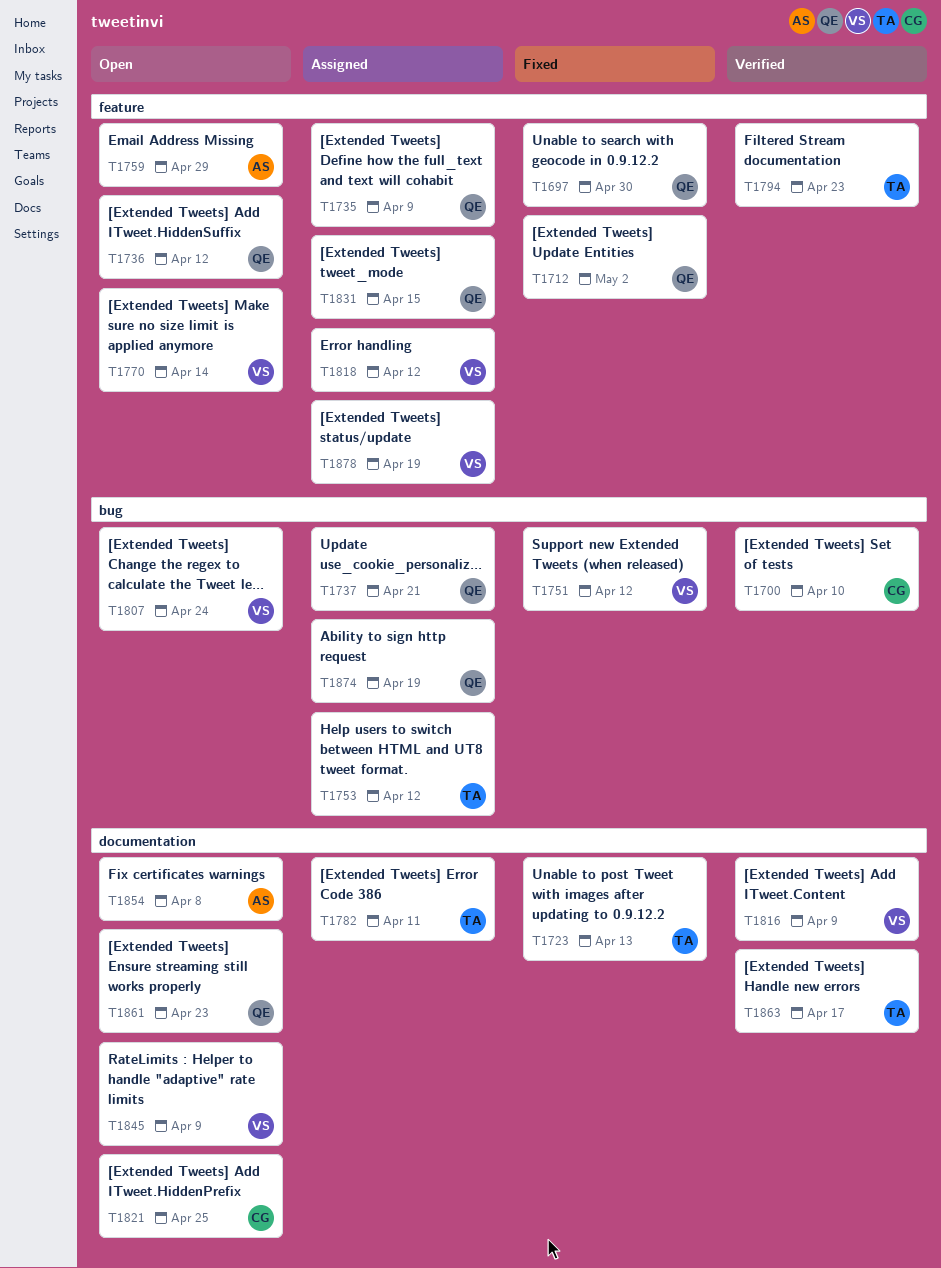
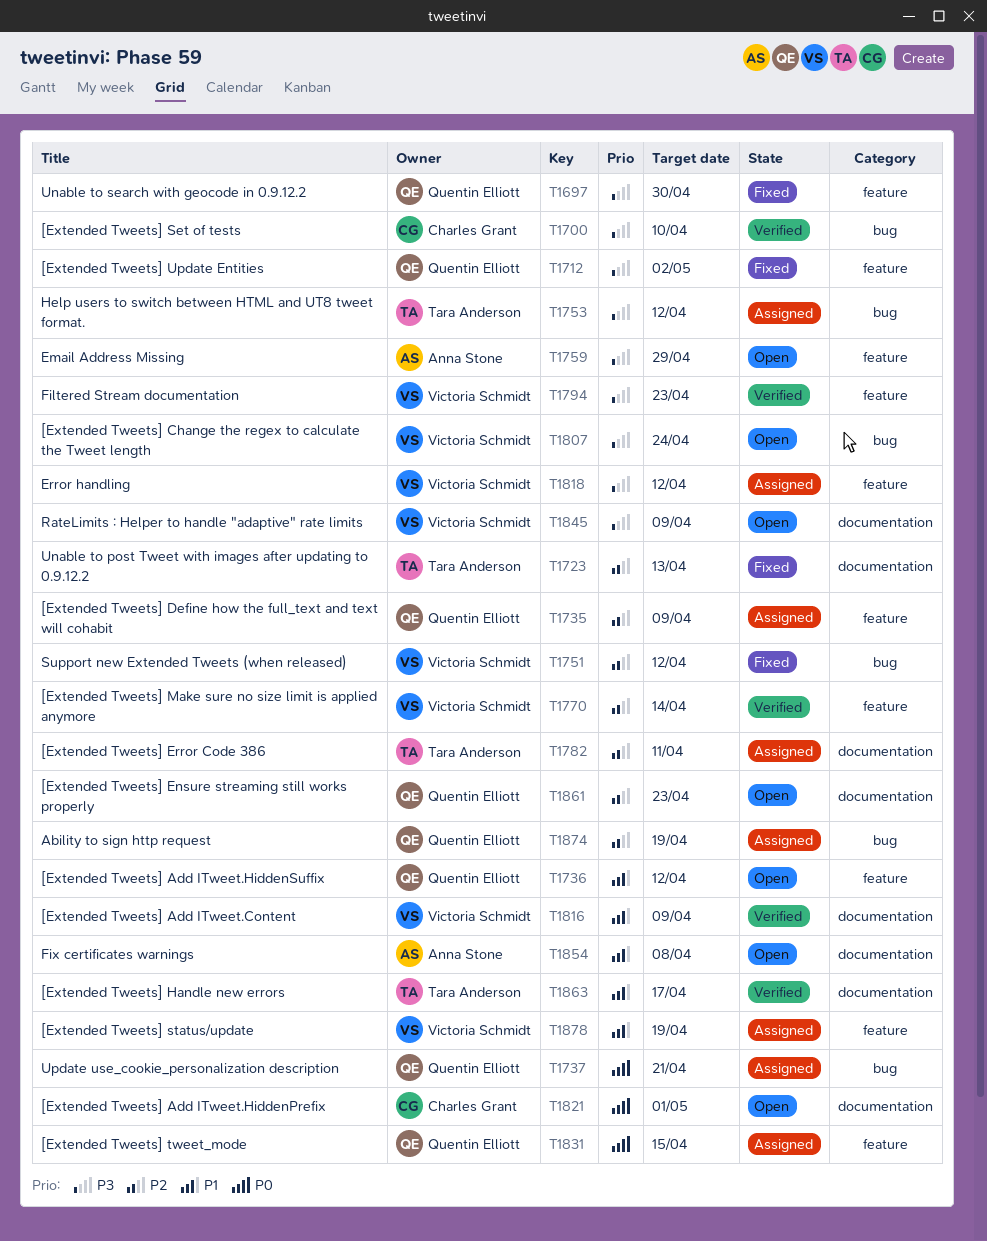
T1770, status: Open -> Verified
T1794, owner: Tara Anderson -> Victoria Schmidt
T1821, due: Apr 25 -> May 1

